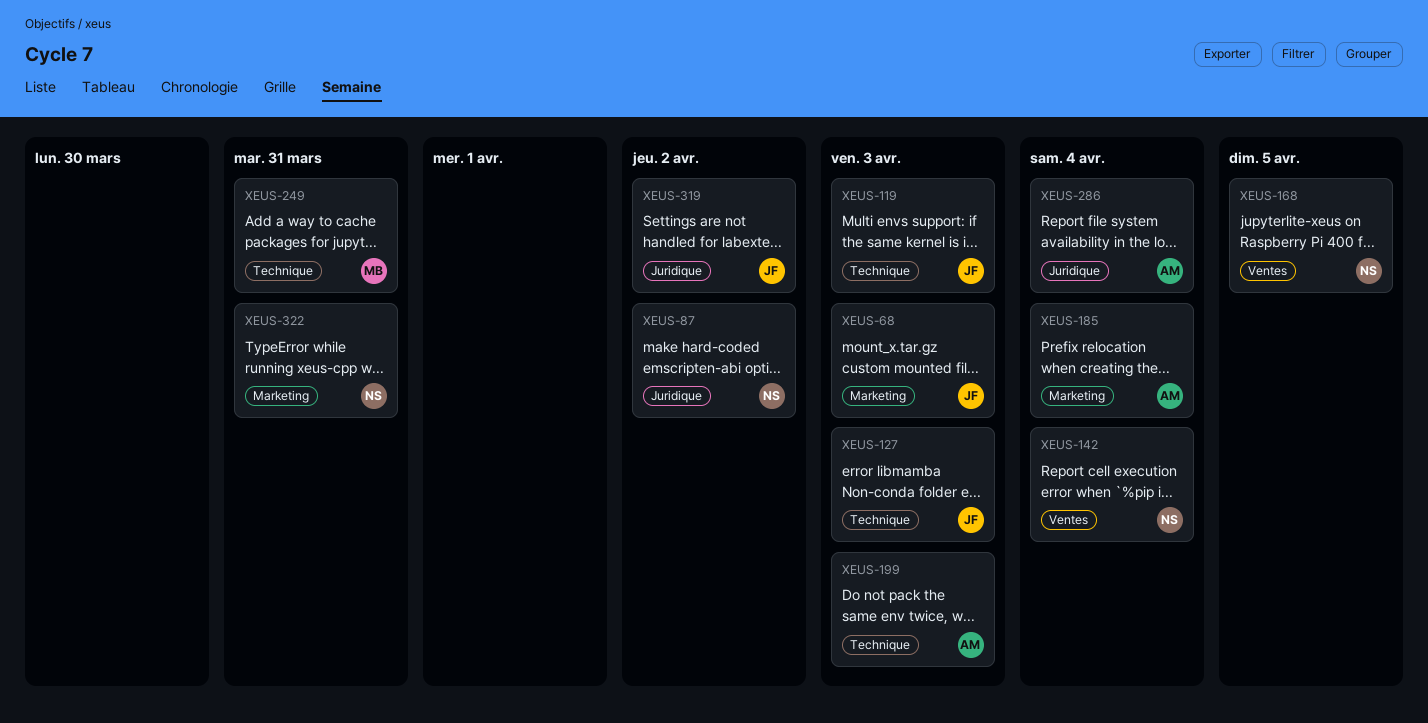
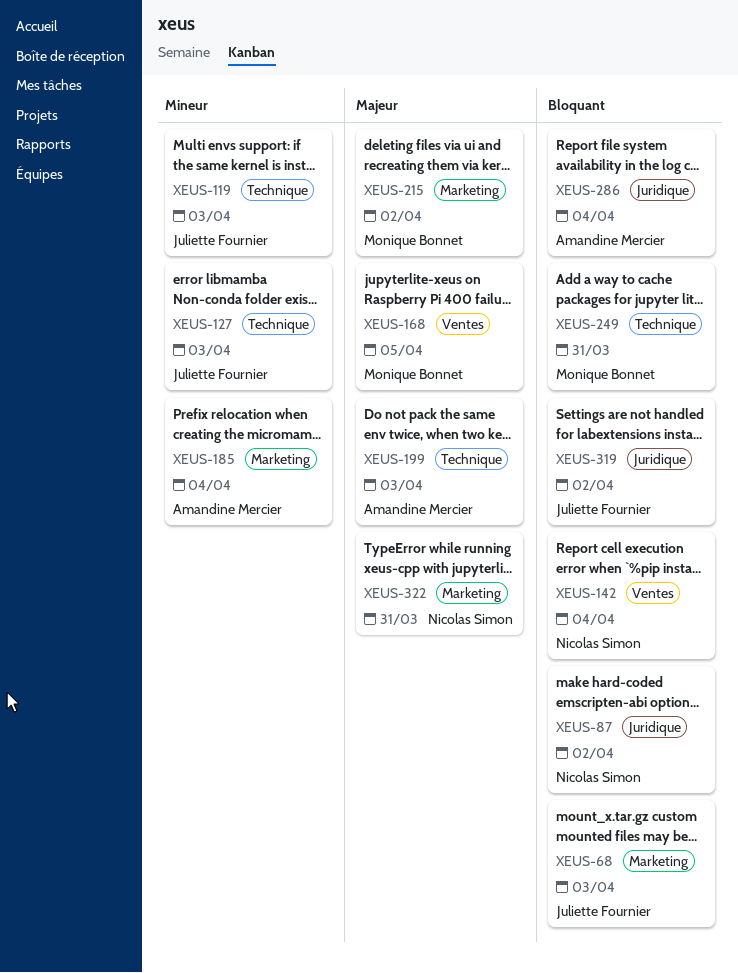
XEUS-168, owner: Nicolas Simon -> Monique Bonnet
XEUS-215: none -> present

